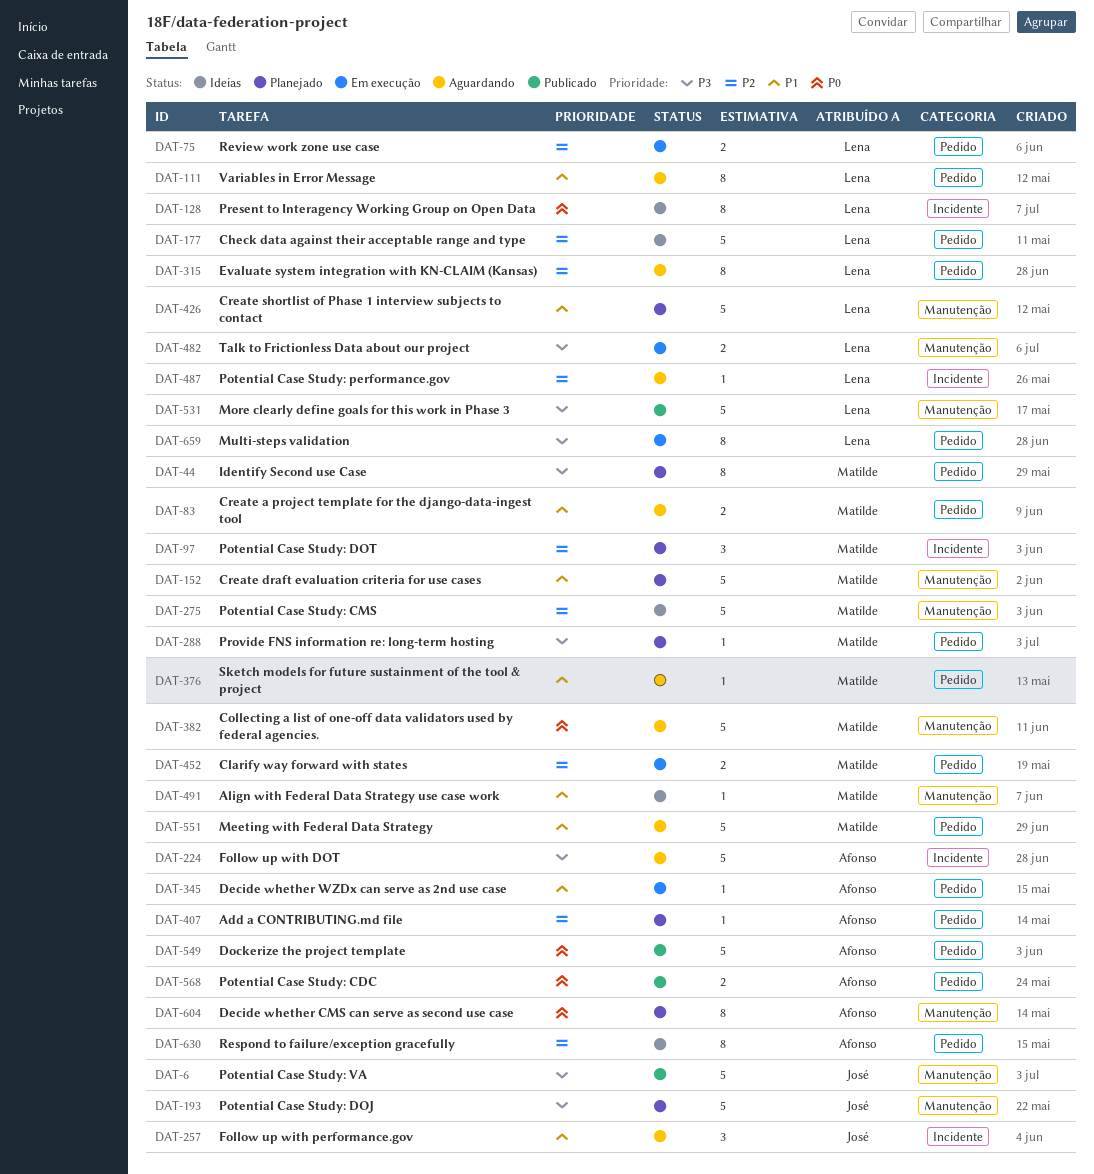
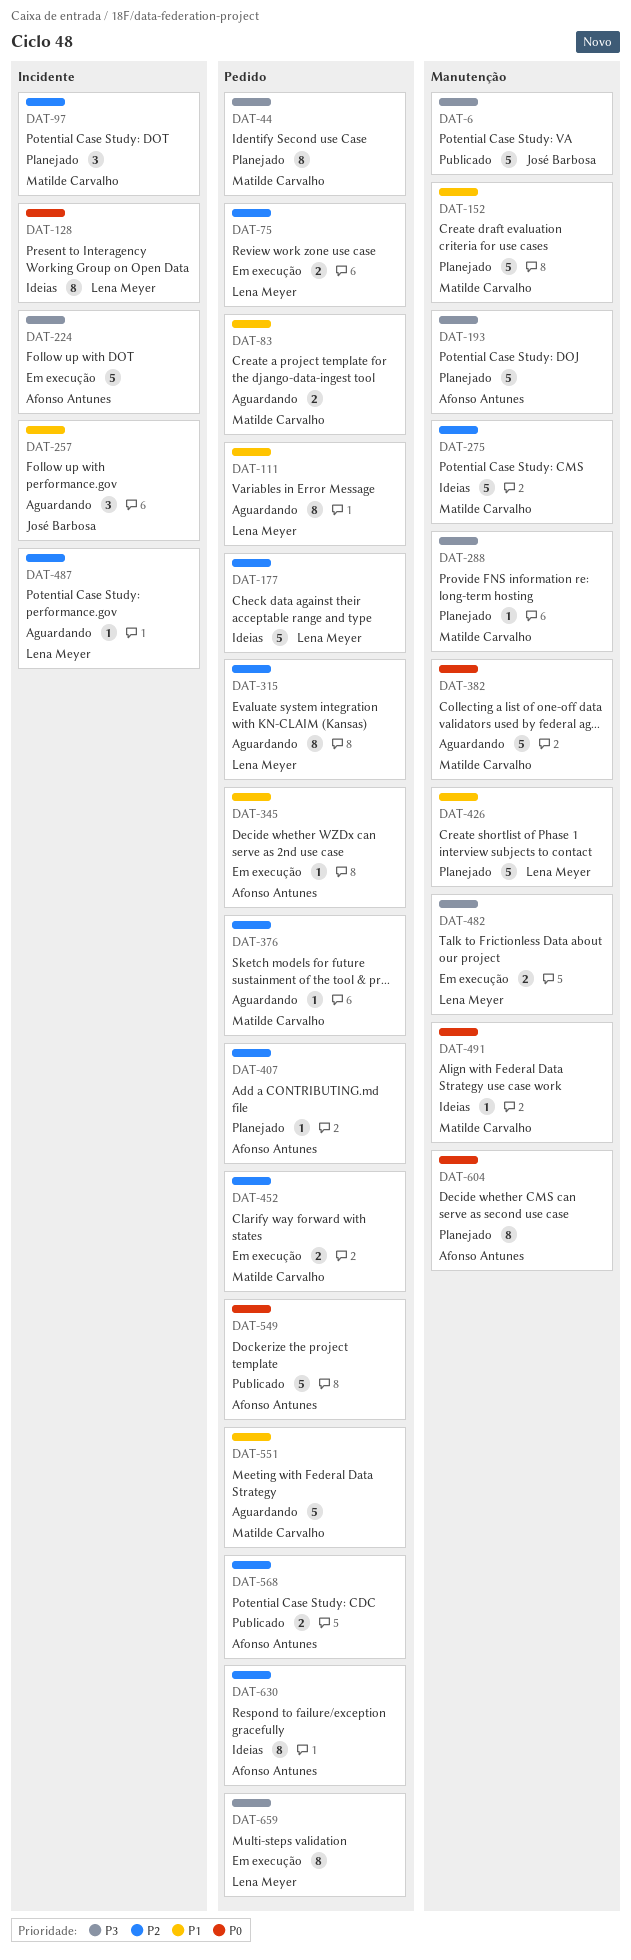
DAT-193, owner: José Barbosa -> Afonso Antunes
DAT-224, status: Aguardando -> Em execução
DAT-288, label: Pedido -> Manutenção
DAT-376, priority: P1 -> P2
DAT-491, priority: P1 -> P0
DAT-531: present -> none
DAT-568, priority: P0 -> P2

